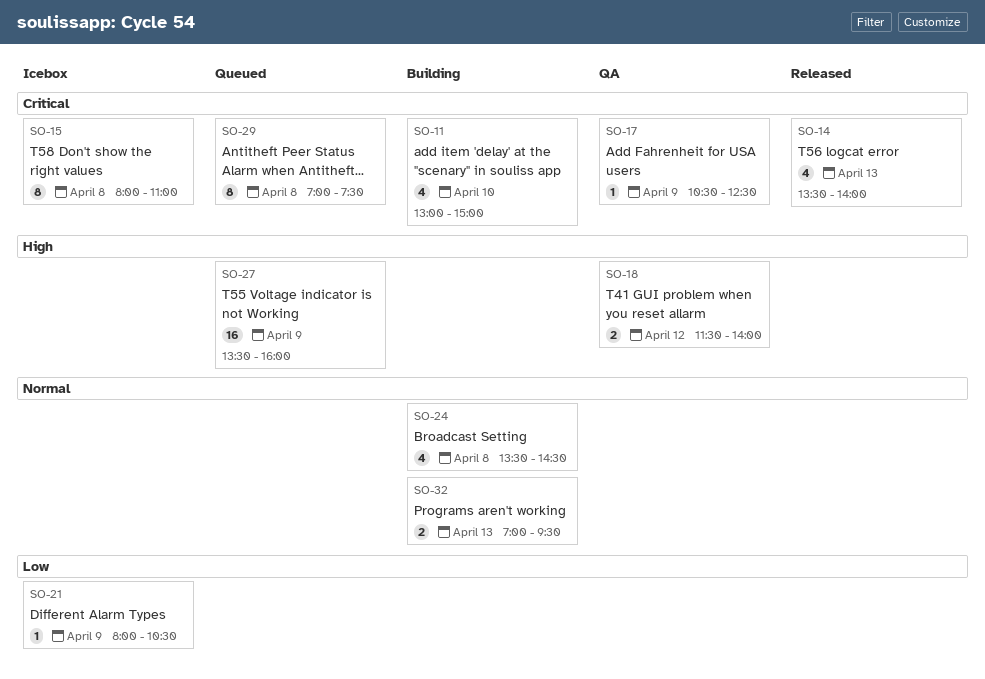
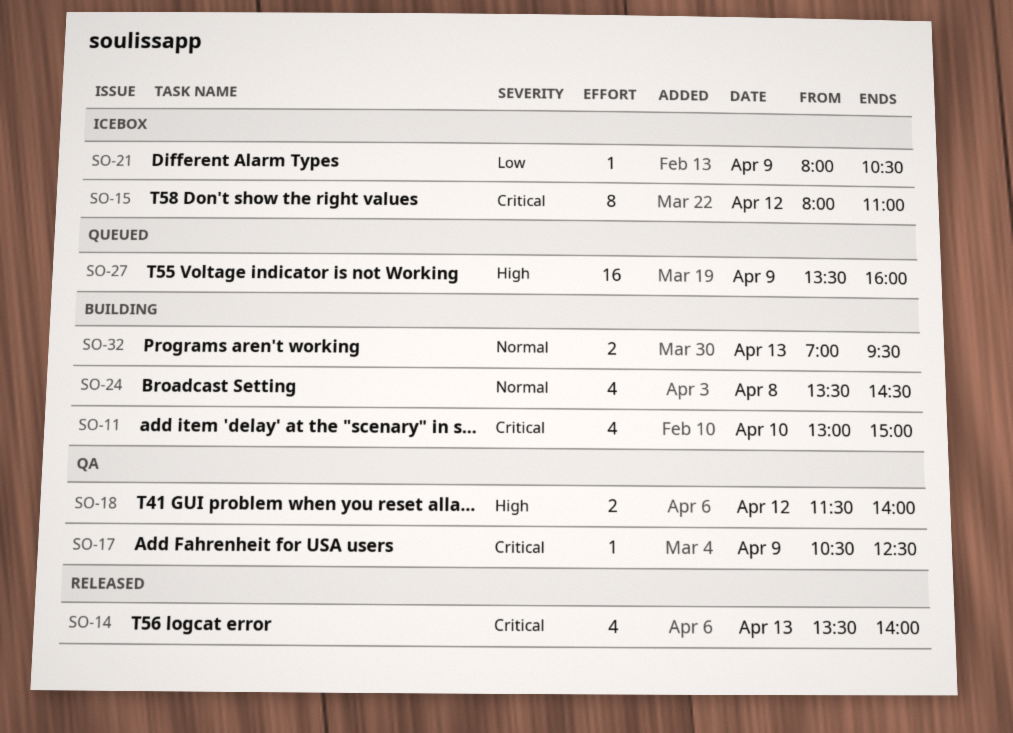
SO-15, day: Apr 8 -> Apr 12
SO-29: present -> none

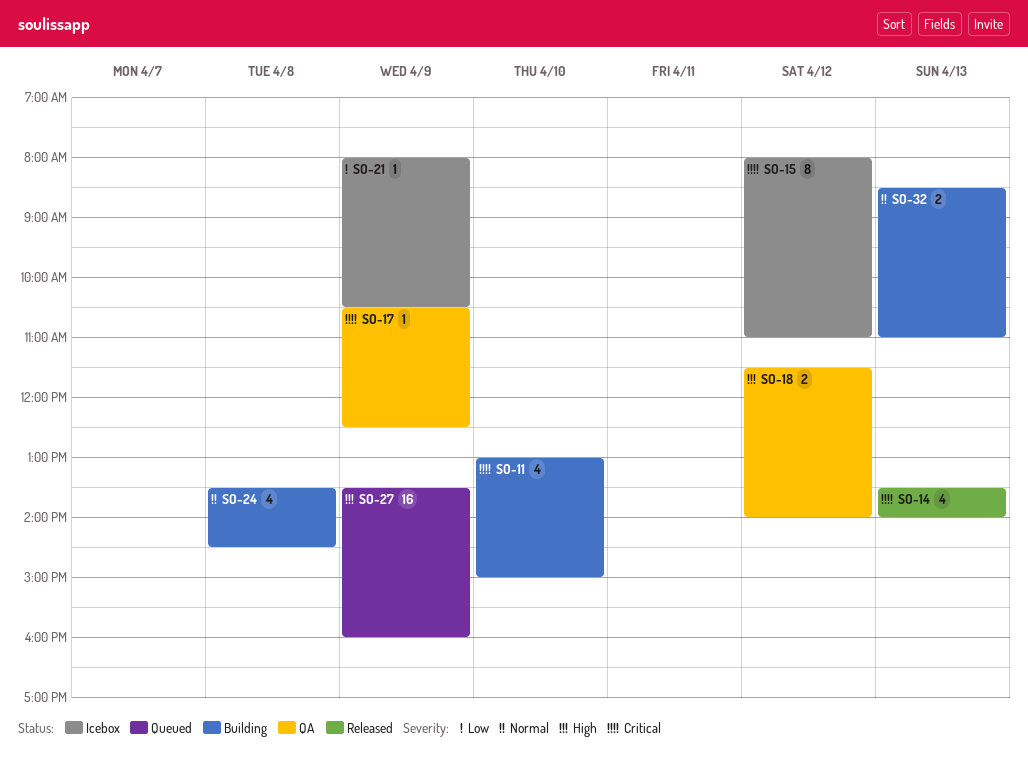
SO-32, begins: 07:00 -> 08:30
SO-32, ends: 09:30 -> 11:00

